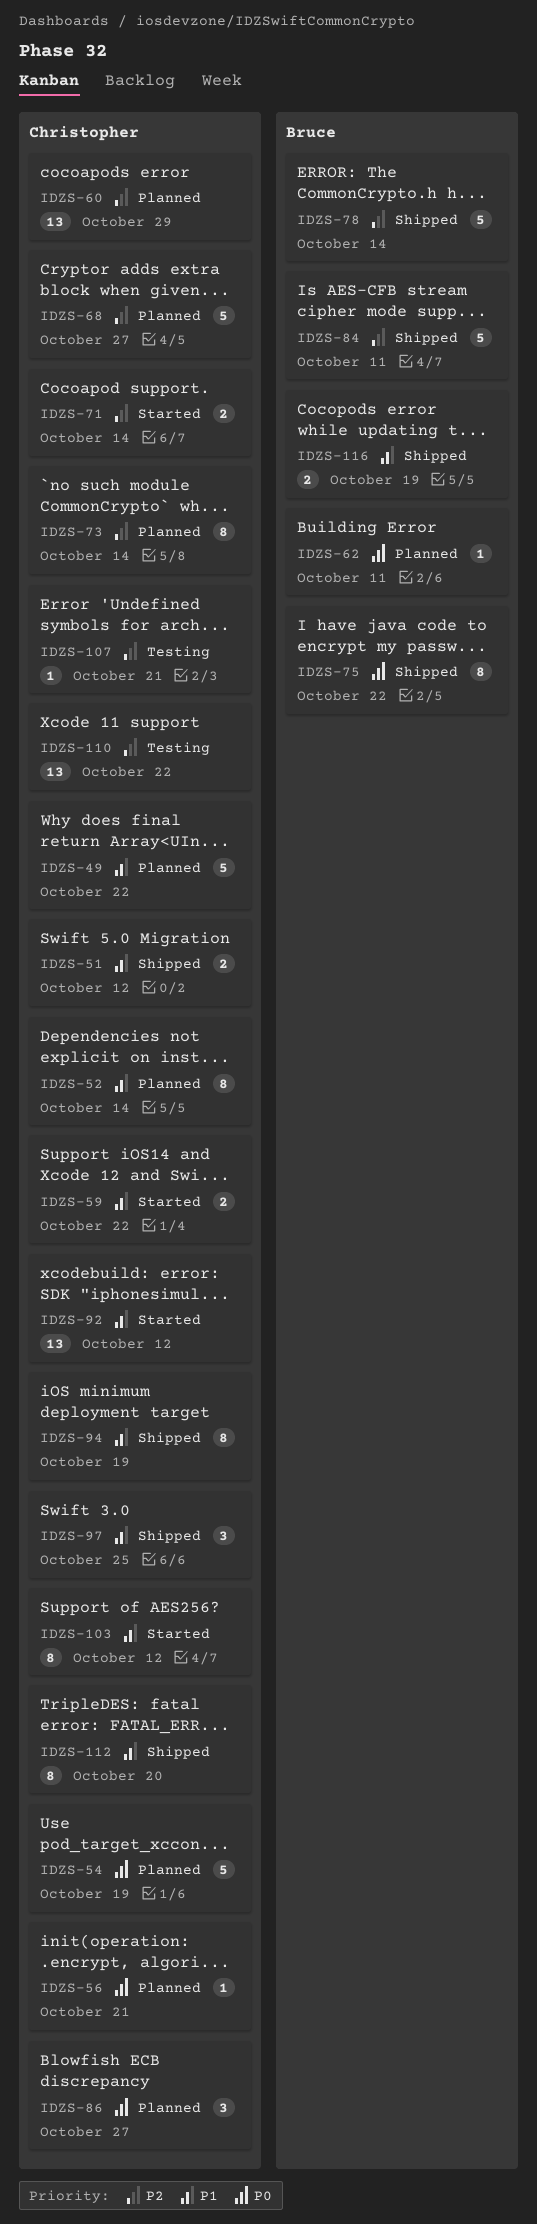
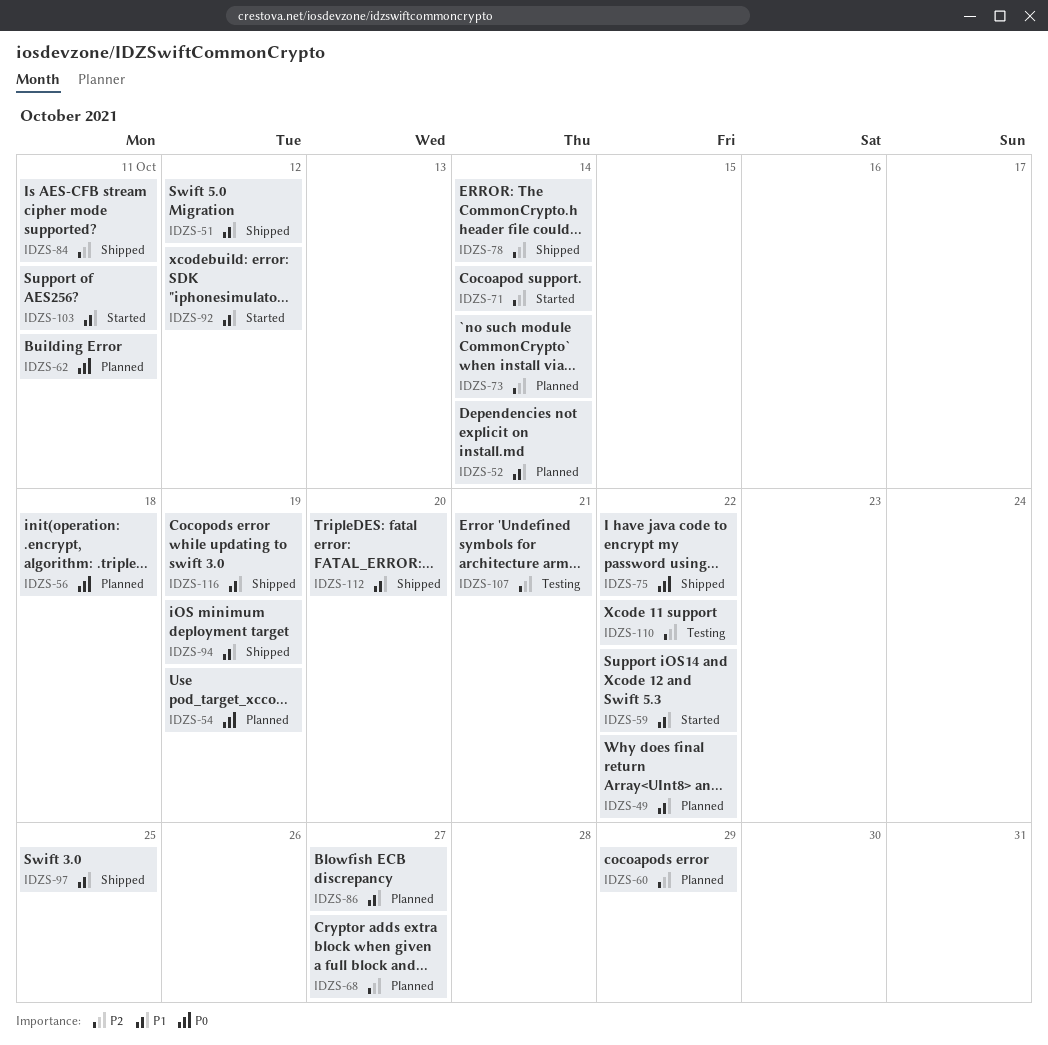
IDZS-56, due: Oct 21 -> Oct 18
IDZS-86, priority: P0 -> P1
IDZS-103, due: Oct 12 -> Oct 11

